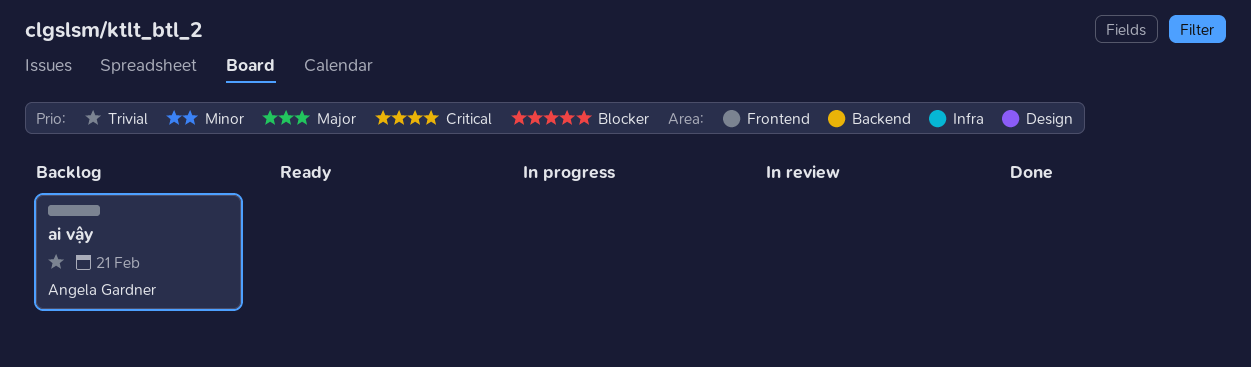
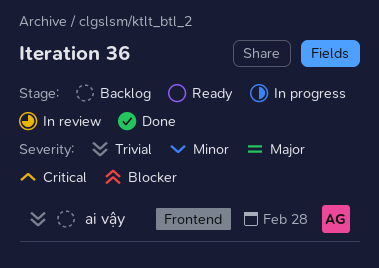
ai vậy, due: Feb 21 -> Feb 28

